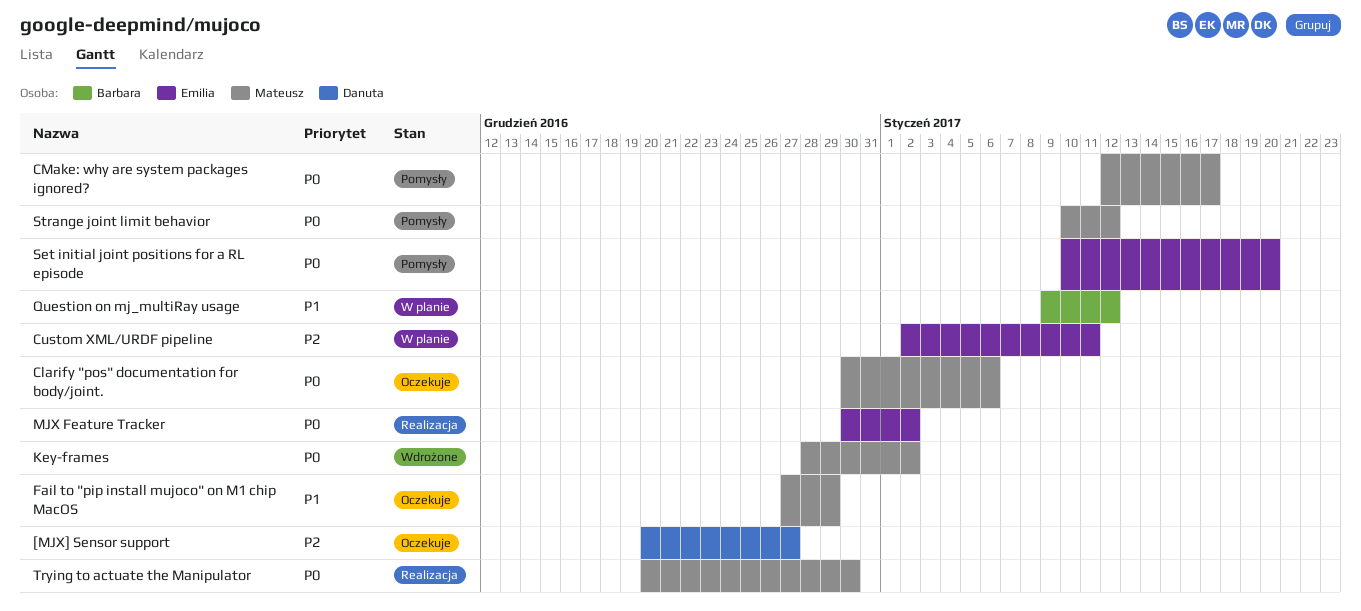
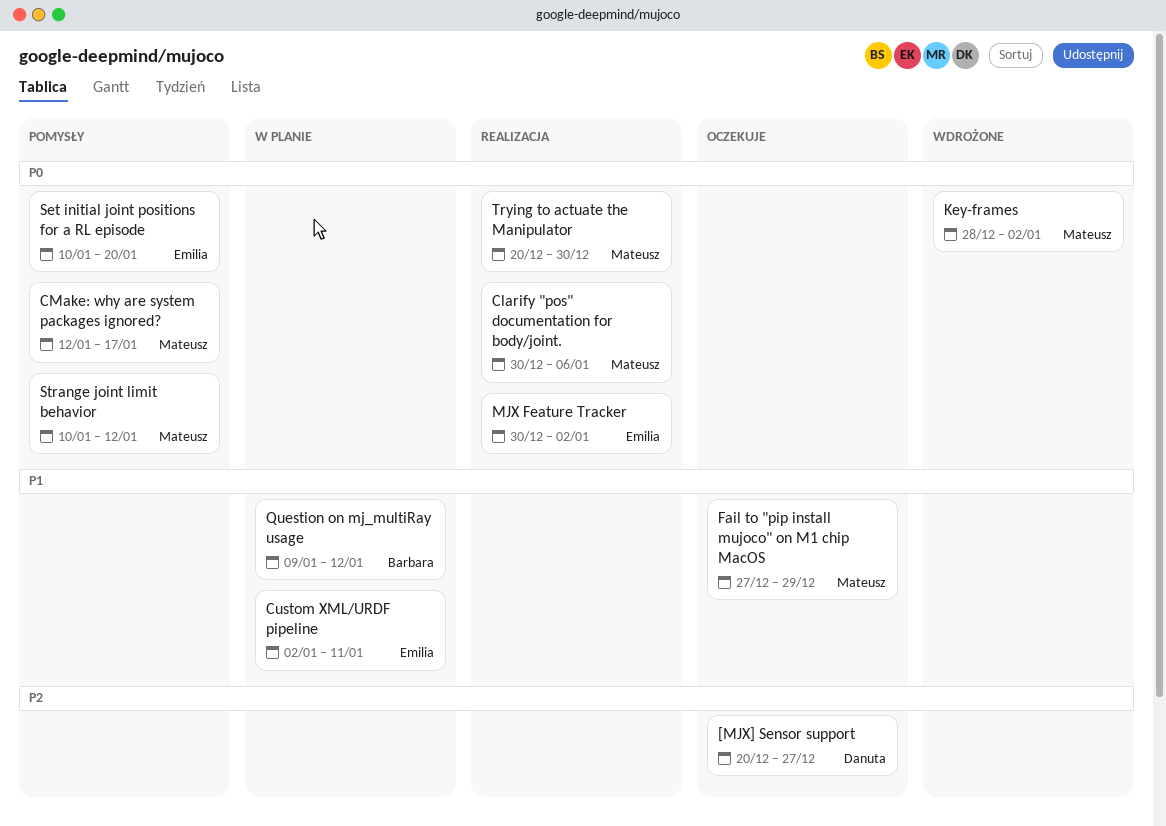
Clarify "pos" documentation for body/joint., status: Oczekuje -> Realizacja
Custom XML/URDF pipeline, priority: P2 -> P1

